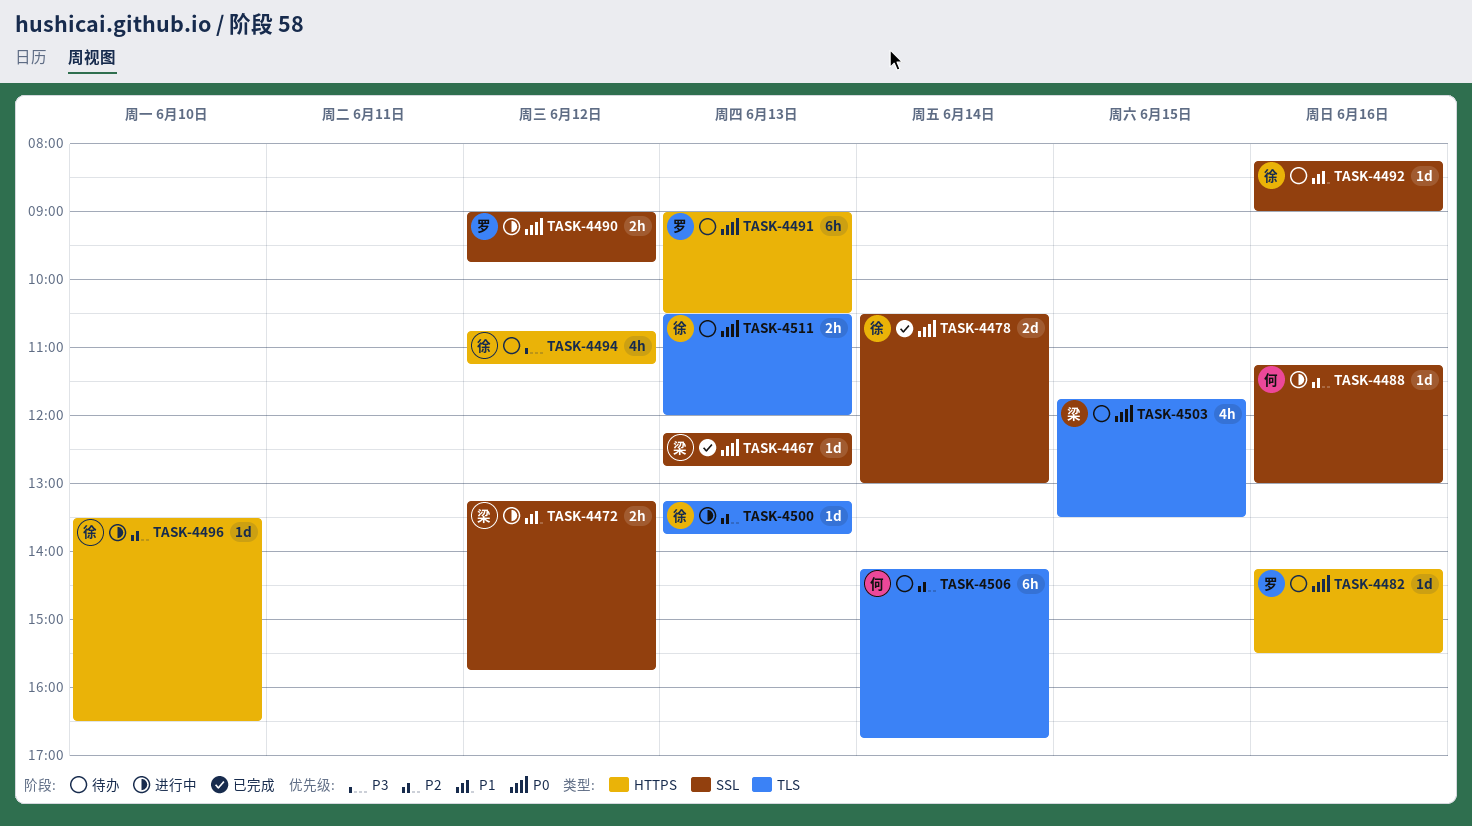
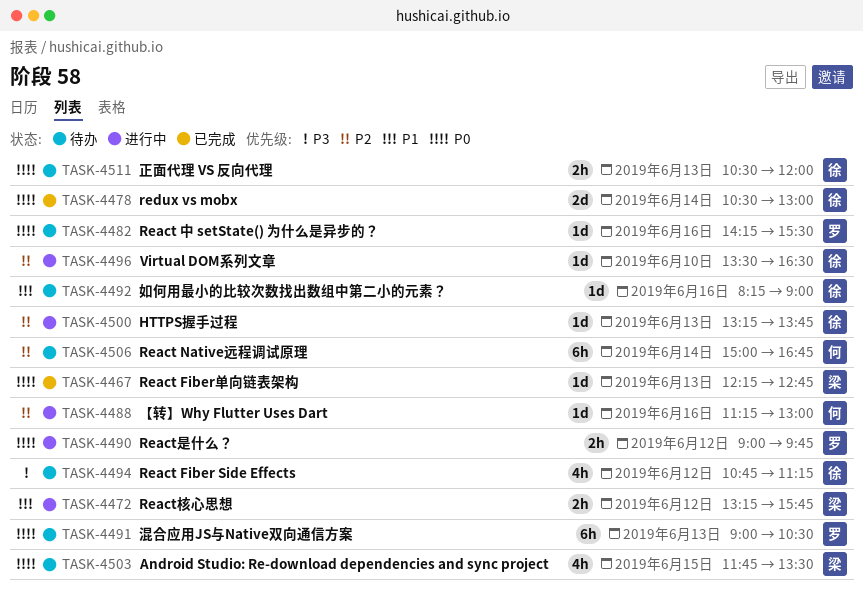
TASK-4506, begins: 14:15 -> 15:00

